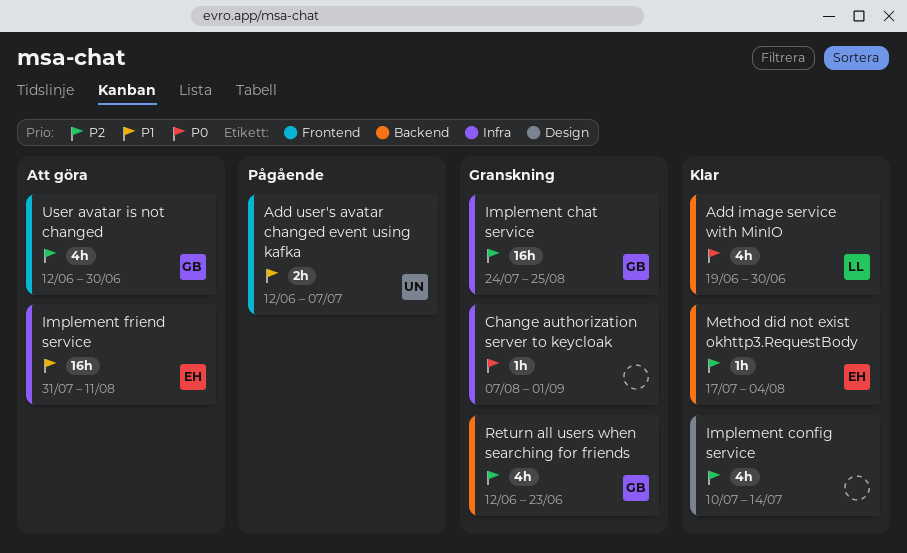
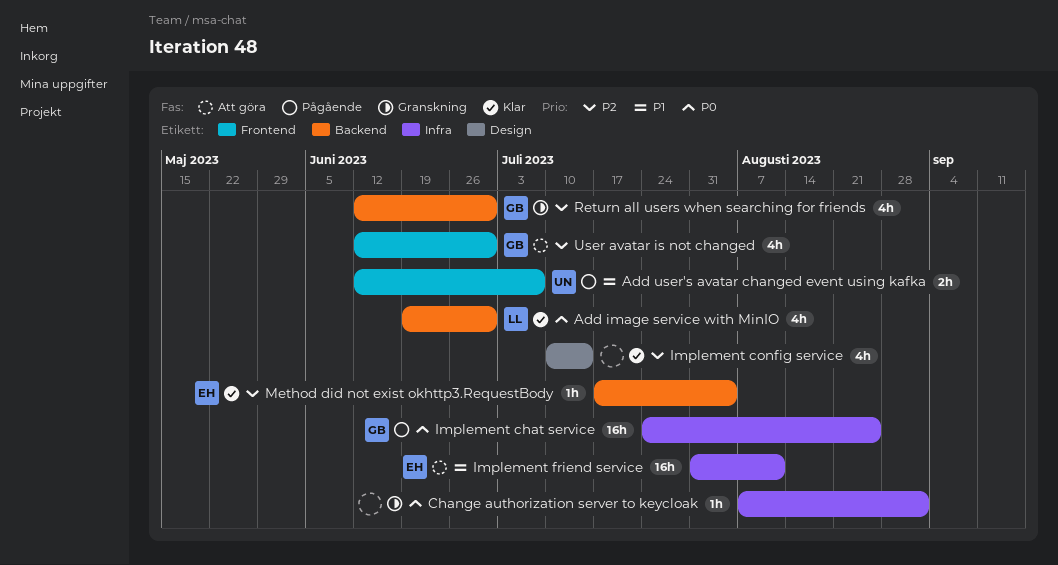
Implement chat service, status: Granskning -> Pågående
Implement chat service, priority: P2 -> P0
Return all users when searching for friends, due: Jun 23 -> Jun 30

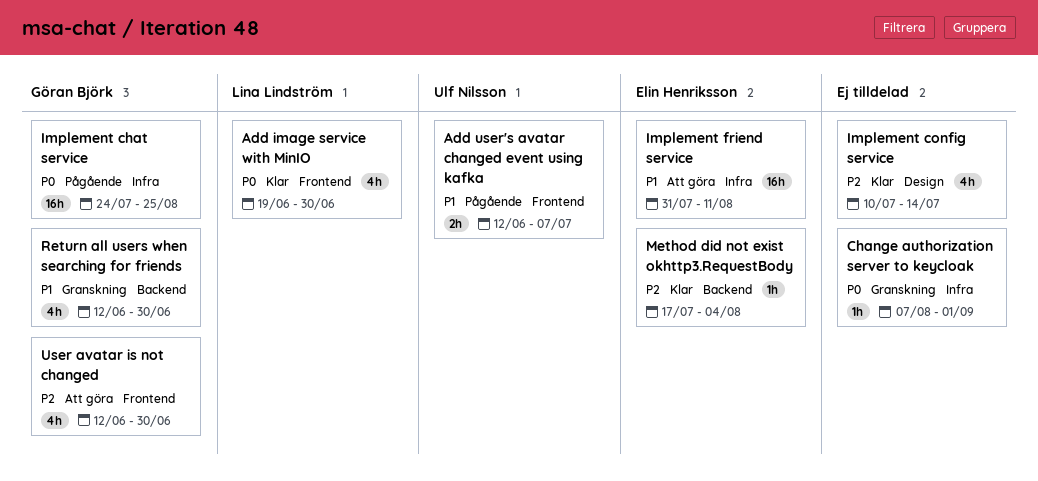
Add image service with MinIO, label: Backend -> Frontend
Return all users when searching for friends, priority: P2 -> P1

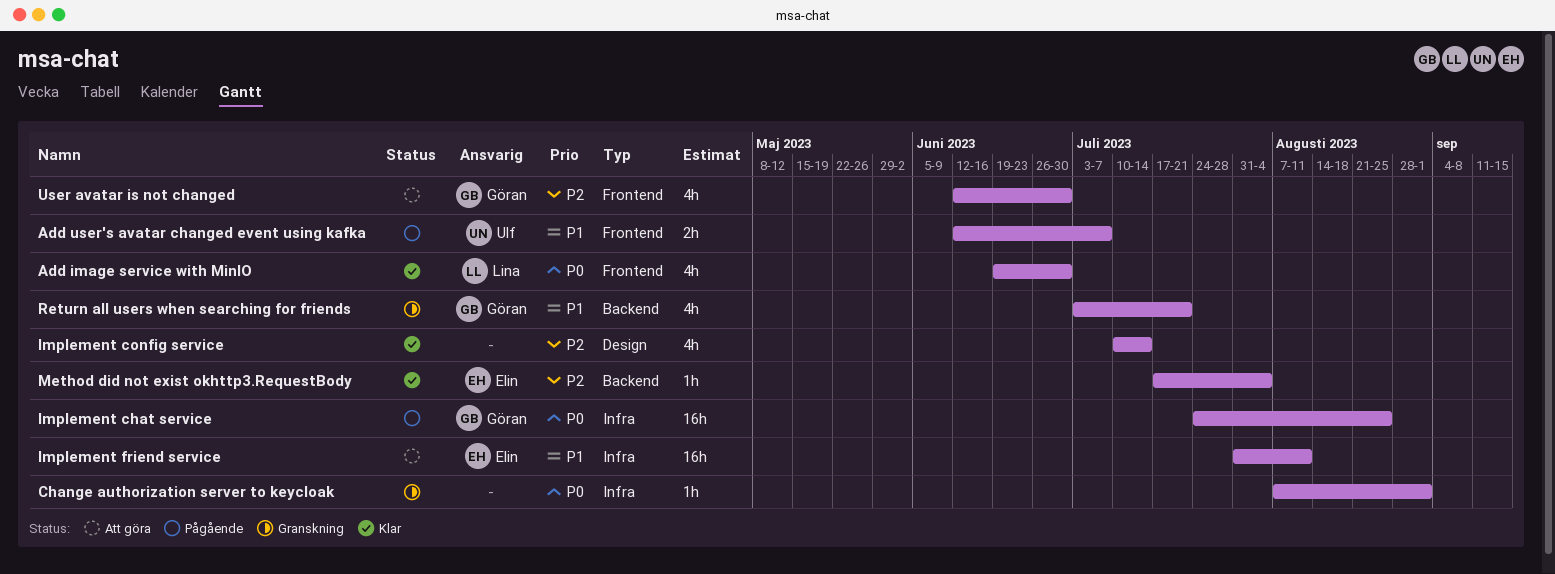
Return all users when searching for friends, start: Jun 12 -> Jul 3
Return all users when searching for friends, due: Jun 30 -> Jul 21

